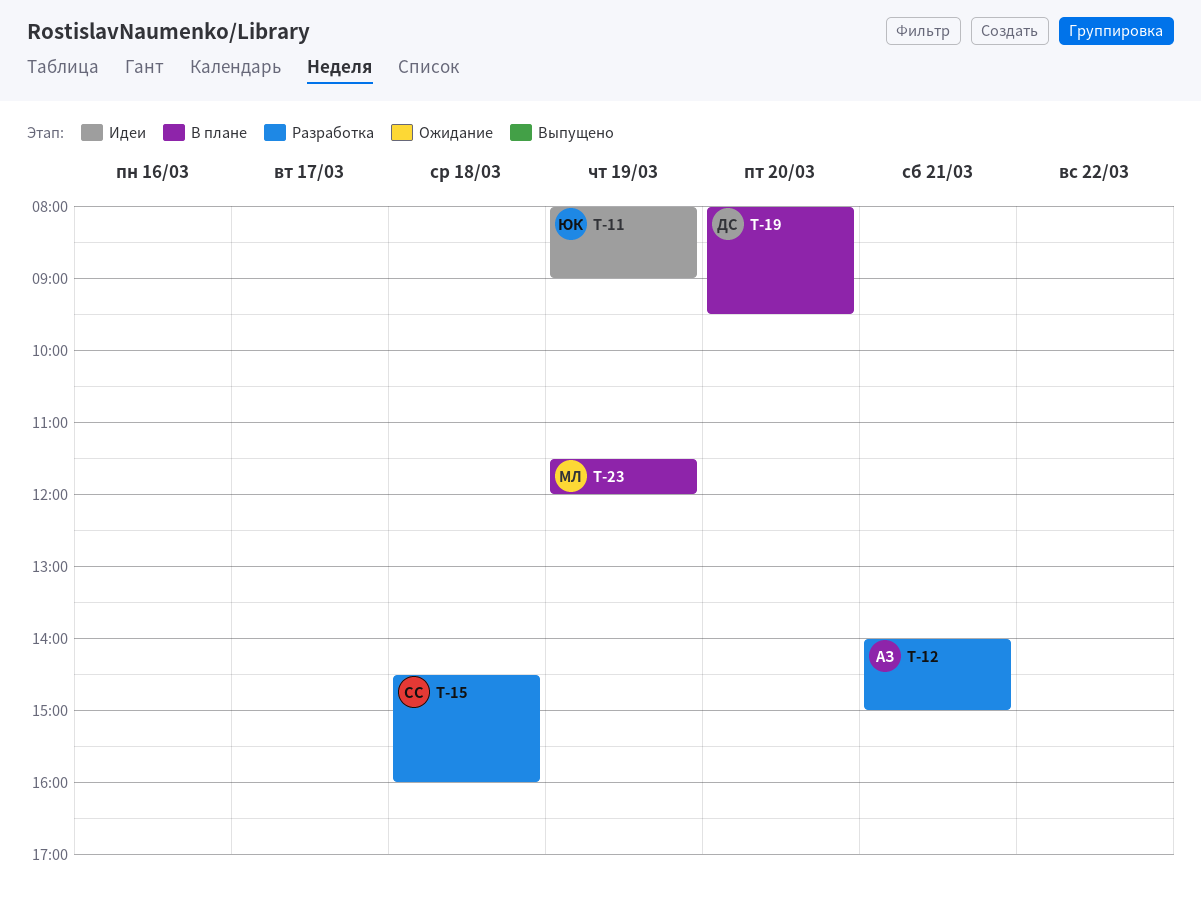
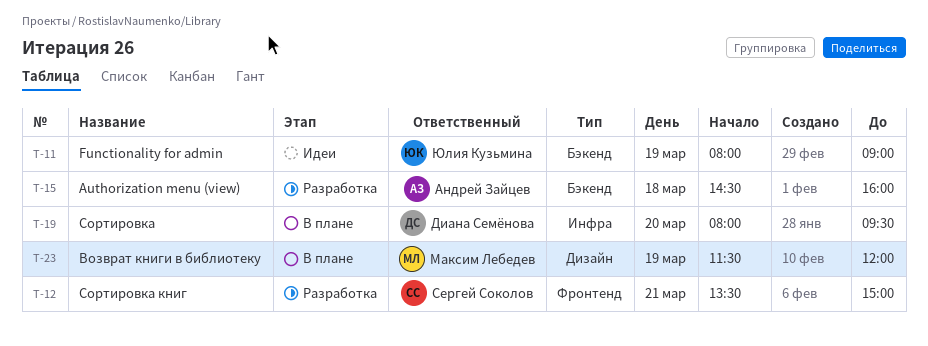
T-12, owner: Андрей Зайцев -> Сергей Соколов
T-12, begins: 14:00 -> 13:30
T-15, owner: Сергей Соколов -> Андрей Зайцев

